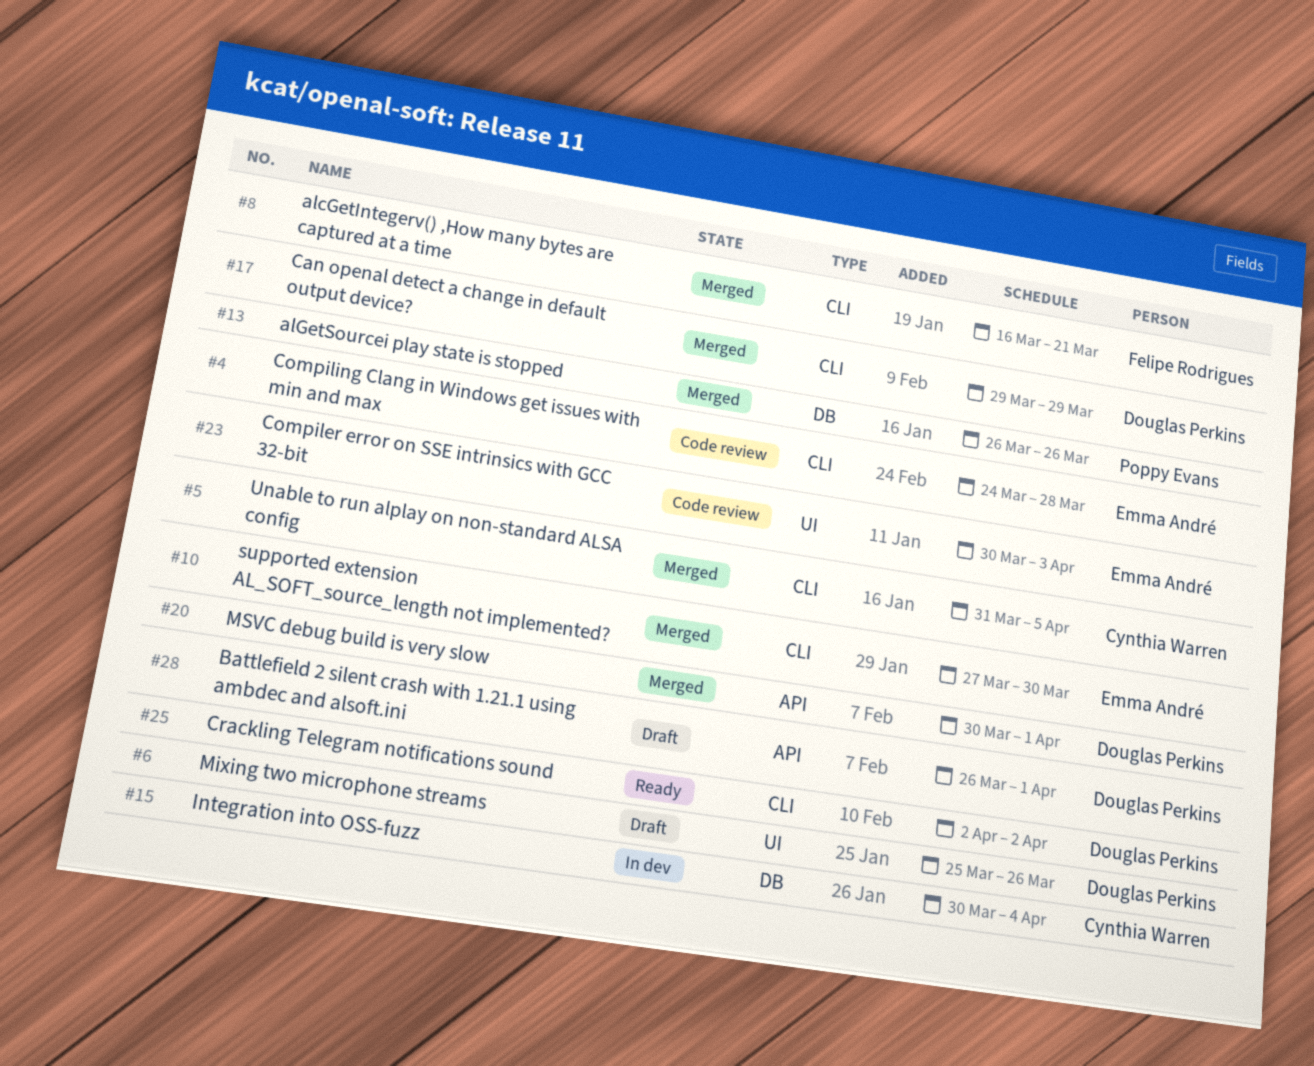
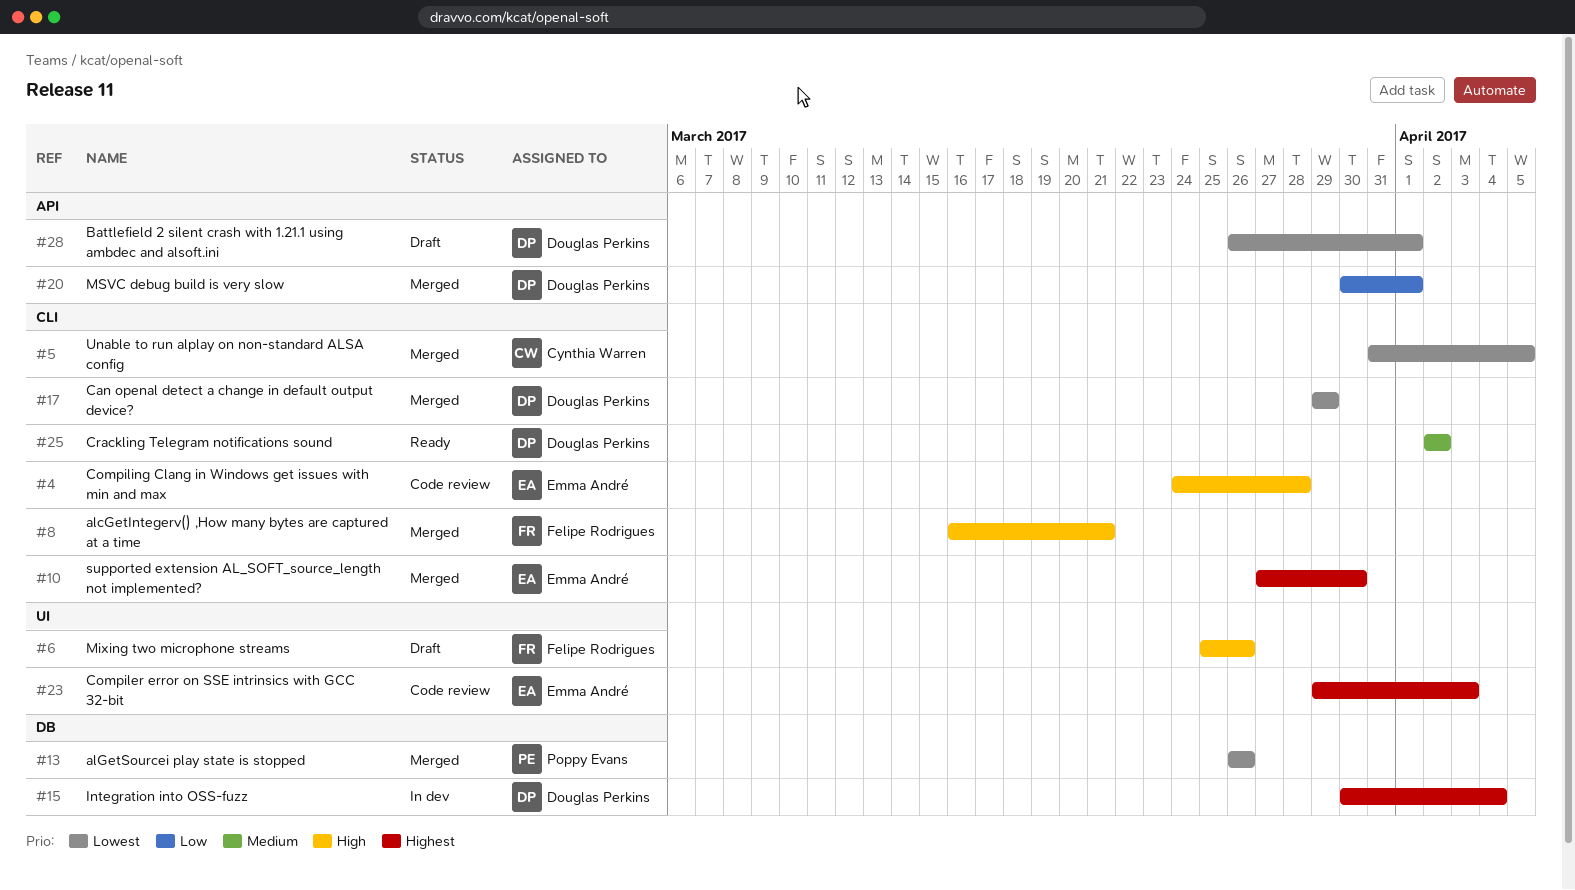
#6, owner: Douglas Perkins -> Felipe Rodrigues
#15, owner: Cynthia Warren -> Douglas Perkins
#23, start: Mar 30 -> Mar 29

